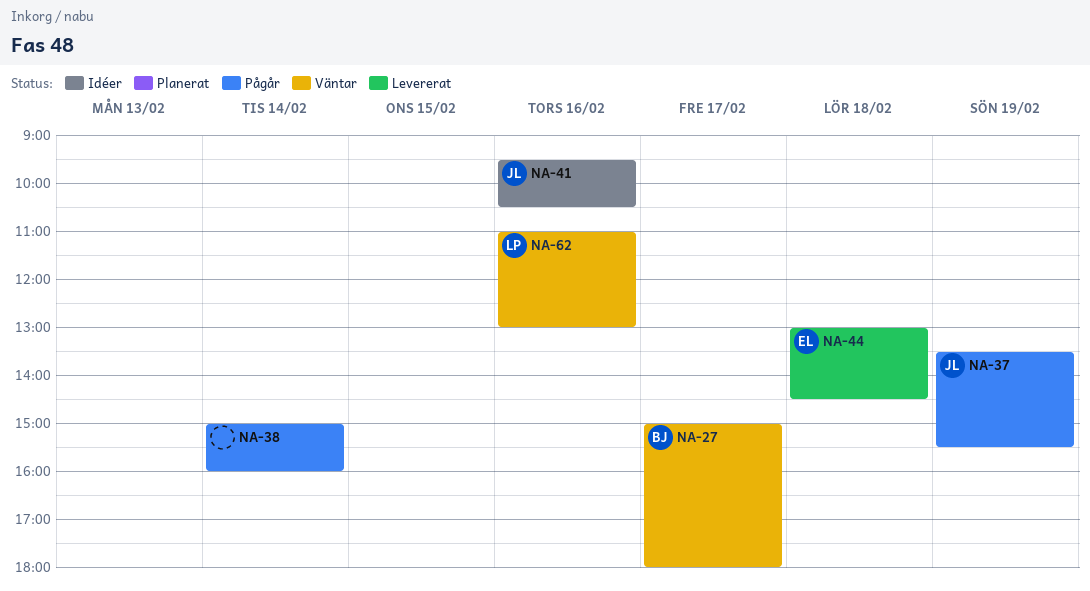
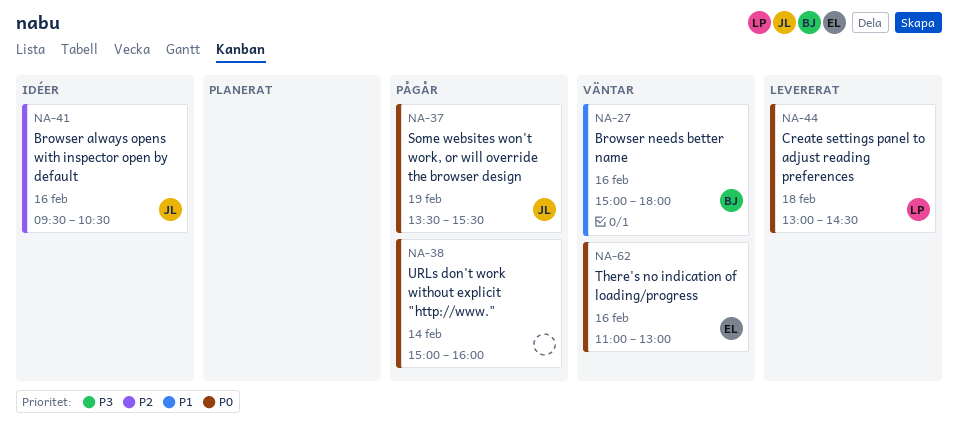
NA-27, day: Feb 17 -> Feb 16
NA-44, owner: EL -> LP
NA-62, owner: LP -> EL

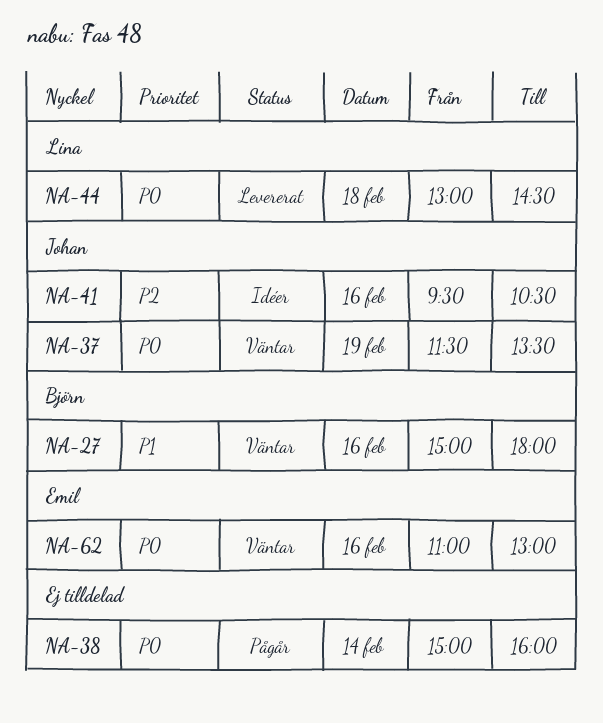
NA-37, status: Pågår -> Väntar
NA-37, begins: 13:30 -> 11:30
NA-37, ends: 15:30 -> 13:30

